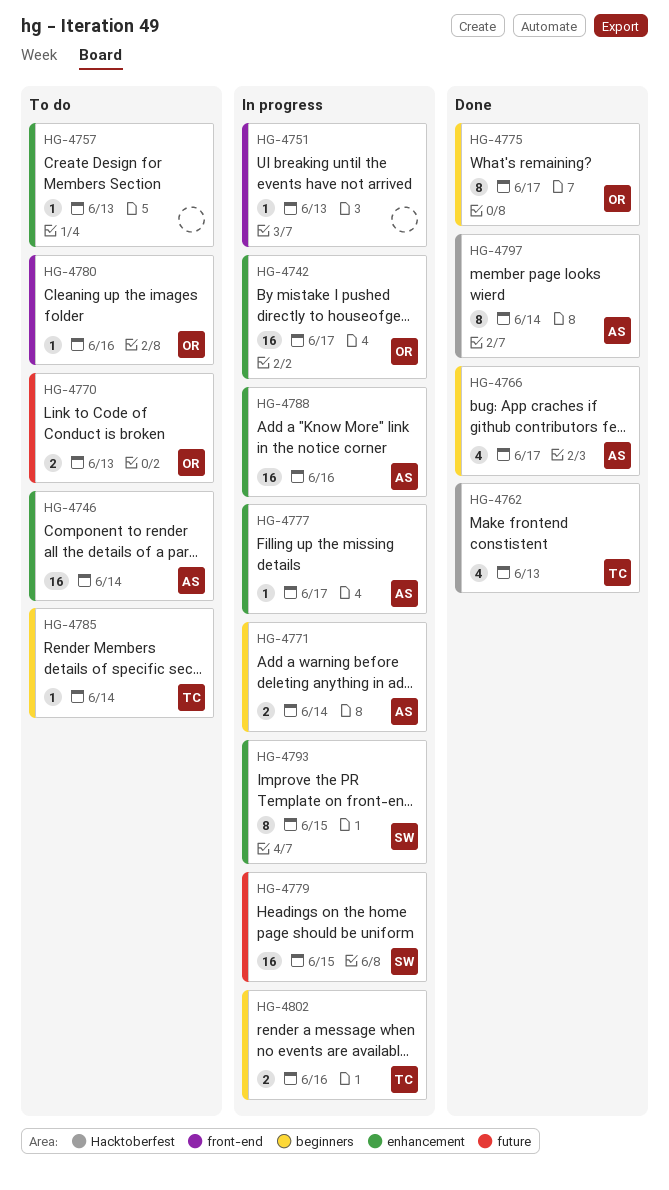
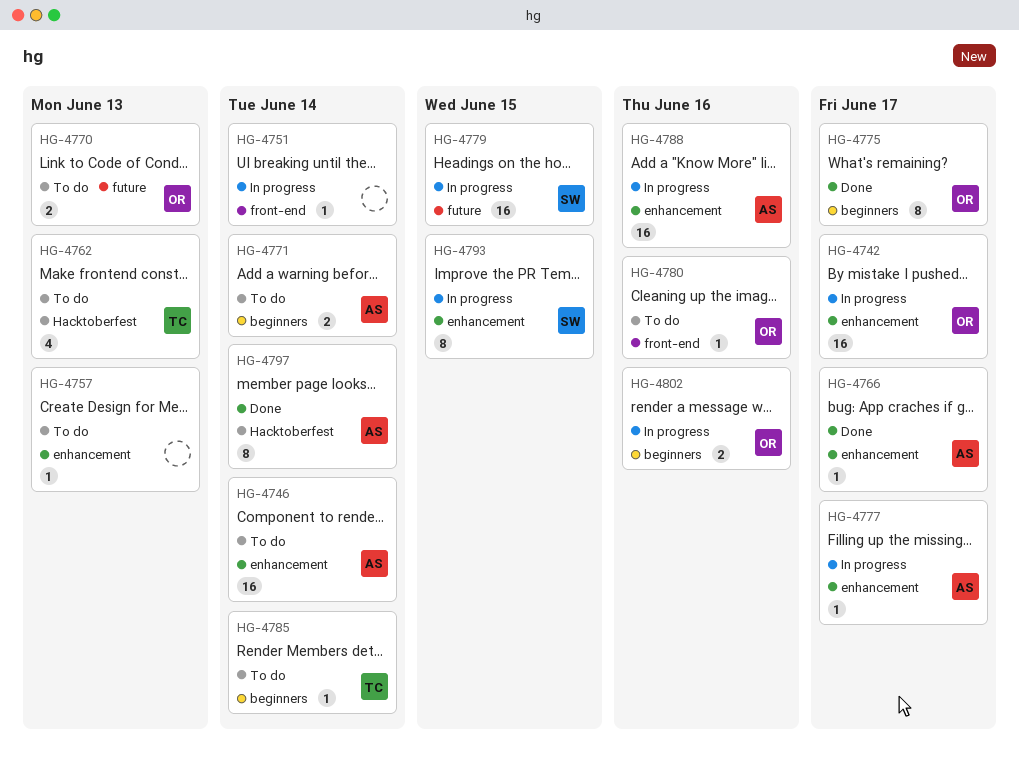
HG-4751, due: Jun 13 -> Jun 14
HG-4762, status: Done -> To do
HG-4766, label: beginners -> enhancement
HG-4766, estimate: 4 -> 1
HG-4771, status: In progress -> To do
HG-4802, owner: TC -> OR

